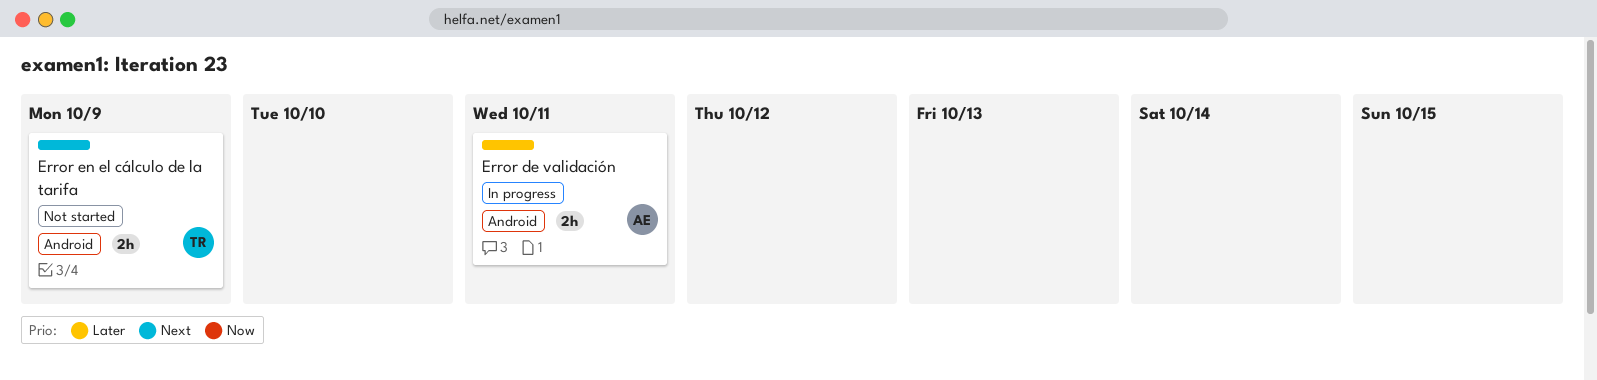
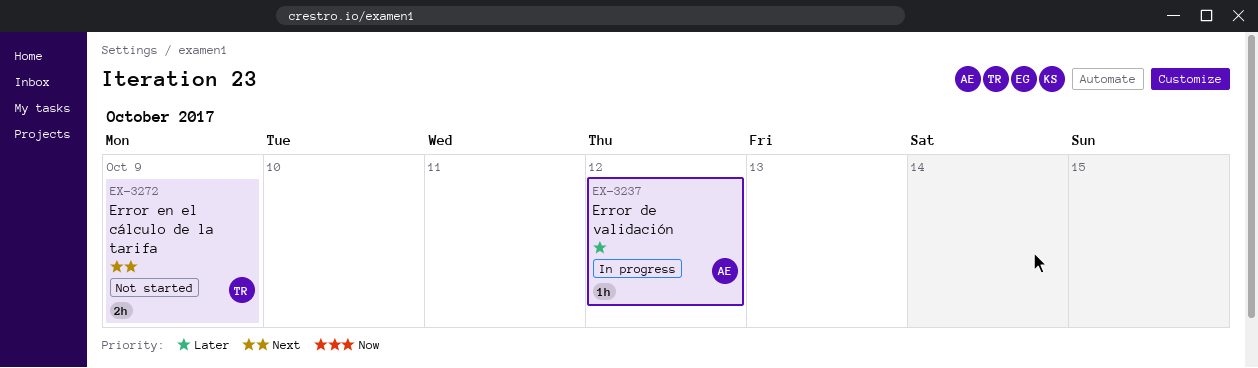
Error de validación, estimate: 2h -> 1h
Error de validación, due: Oct 11 -> Oct 12

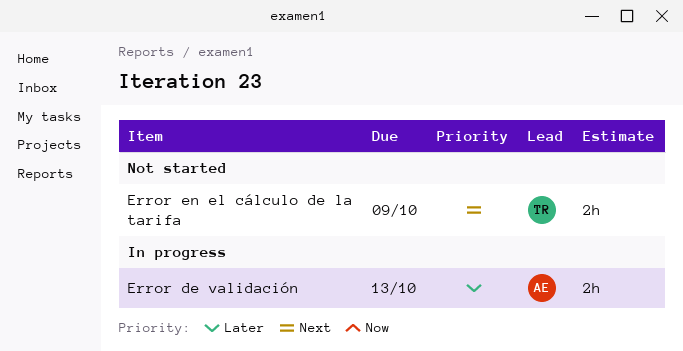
Error de validación, estimate: 1h -> 2h
Error de validación, due: Oct 12 -> Oct 13

